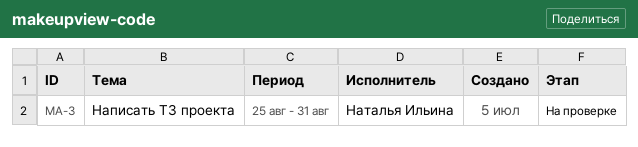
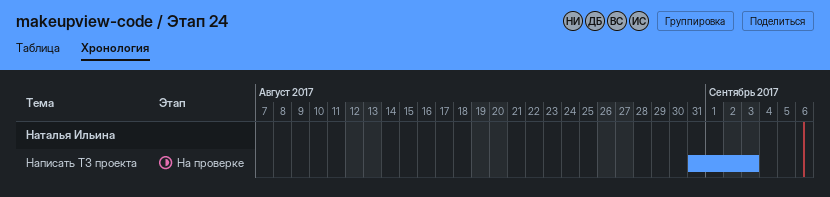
Написать ТЗ проекта, start: Aug 25 -> Aug 31
Написать ТЗ проекта, due: Aug 31 -> Sep 3

